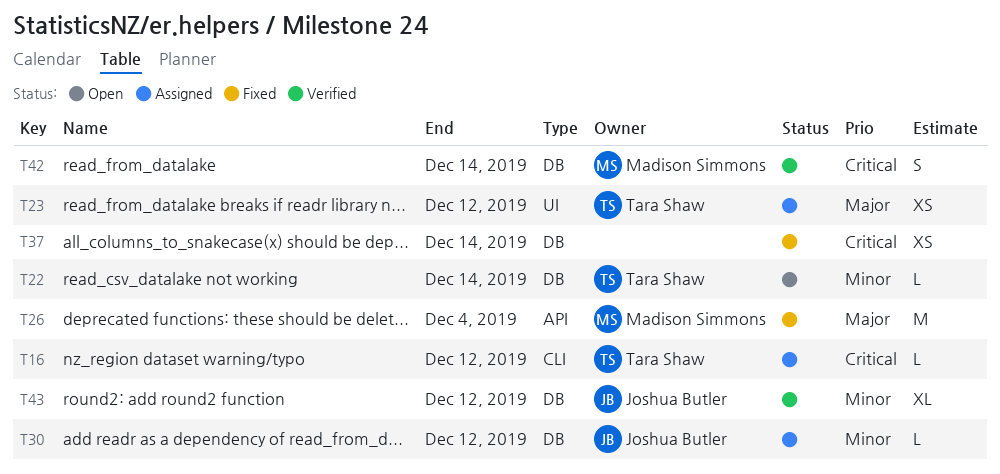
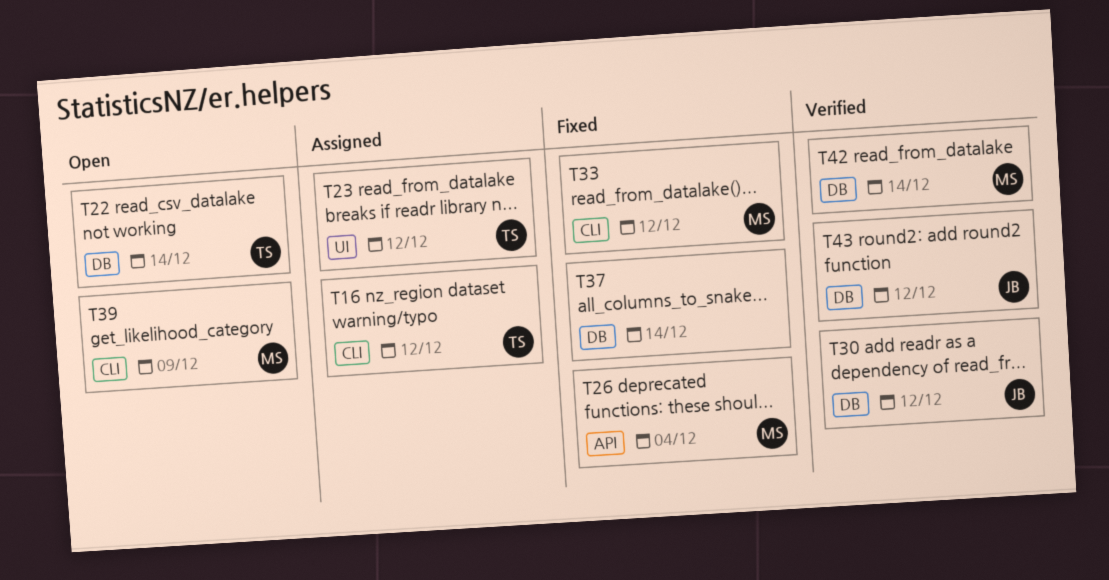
T30, status: Assigned -> Verified
T33: none -> present
T39: none -> present

